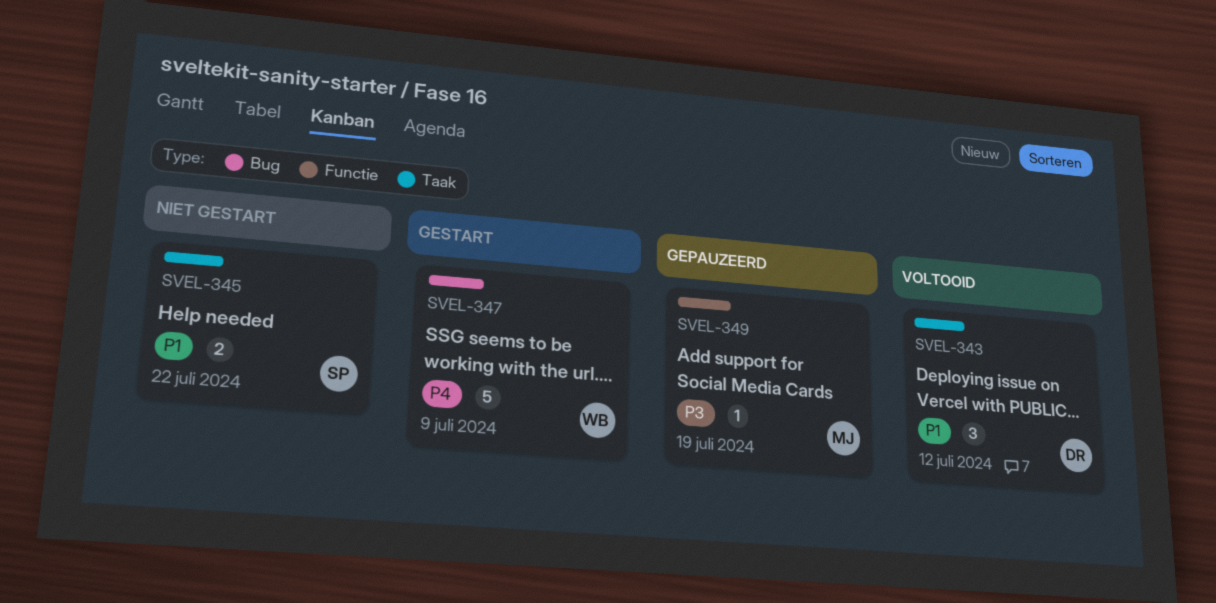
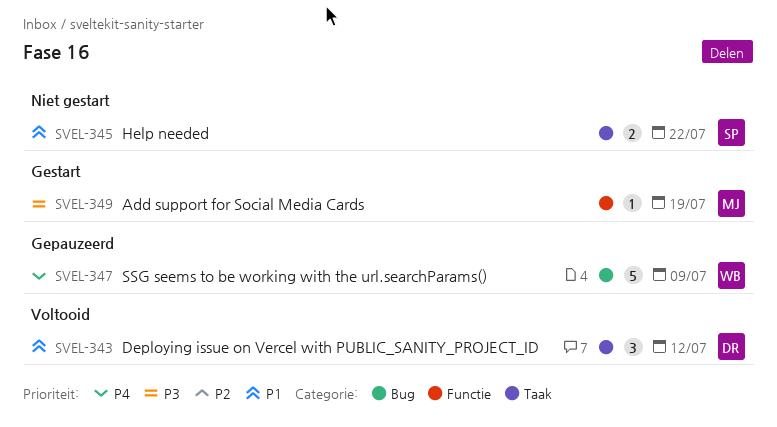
SVEL-347, status: Gestart -> Gepauzeerd
SVEL-349, status: Gepauzeerd -> Gestart

